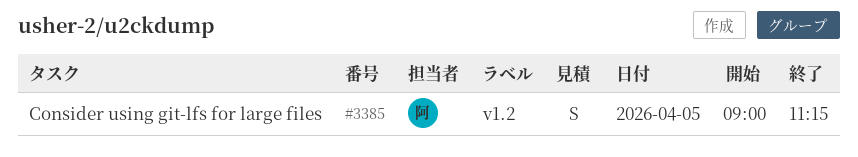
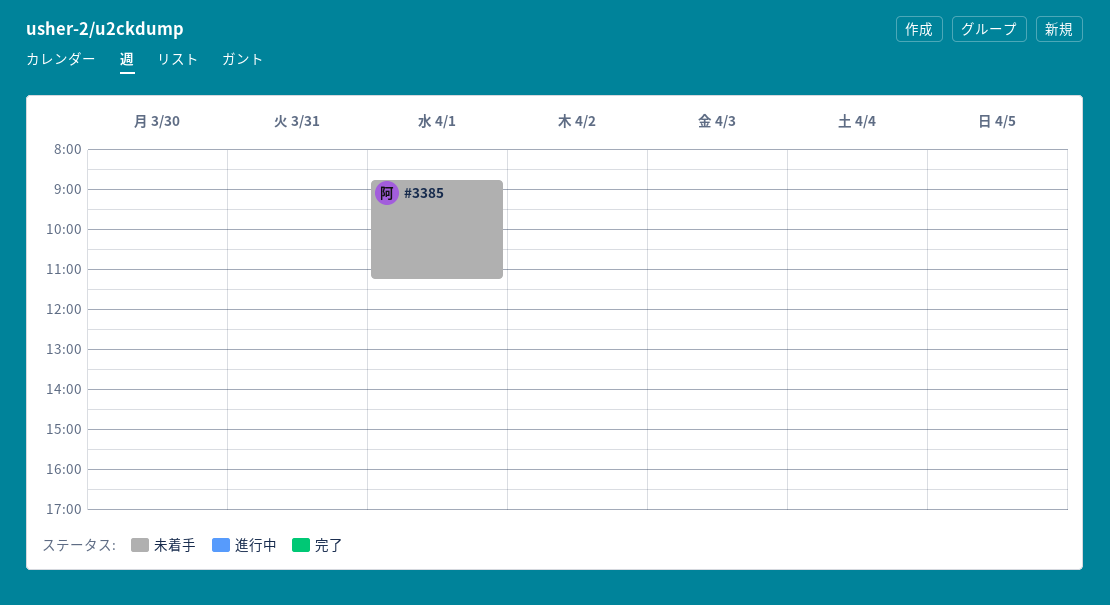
#3385, day: Apr 5 -> Apr 1
#3385, begins: 09:00 -> 08:45

